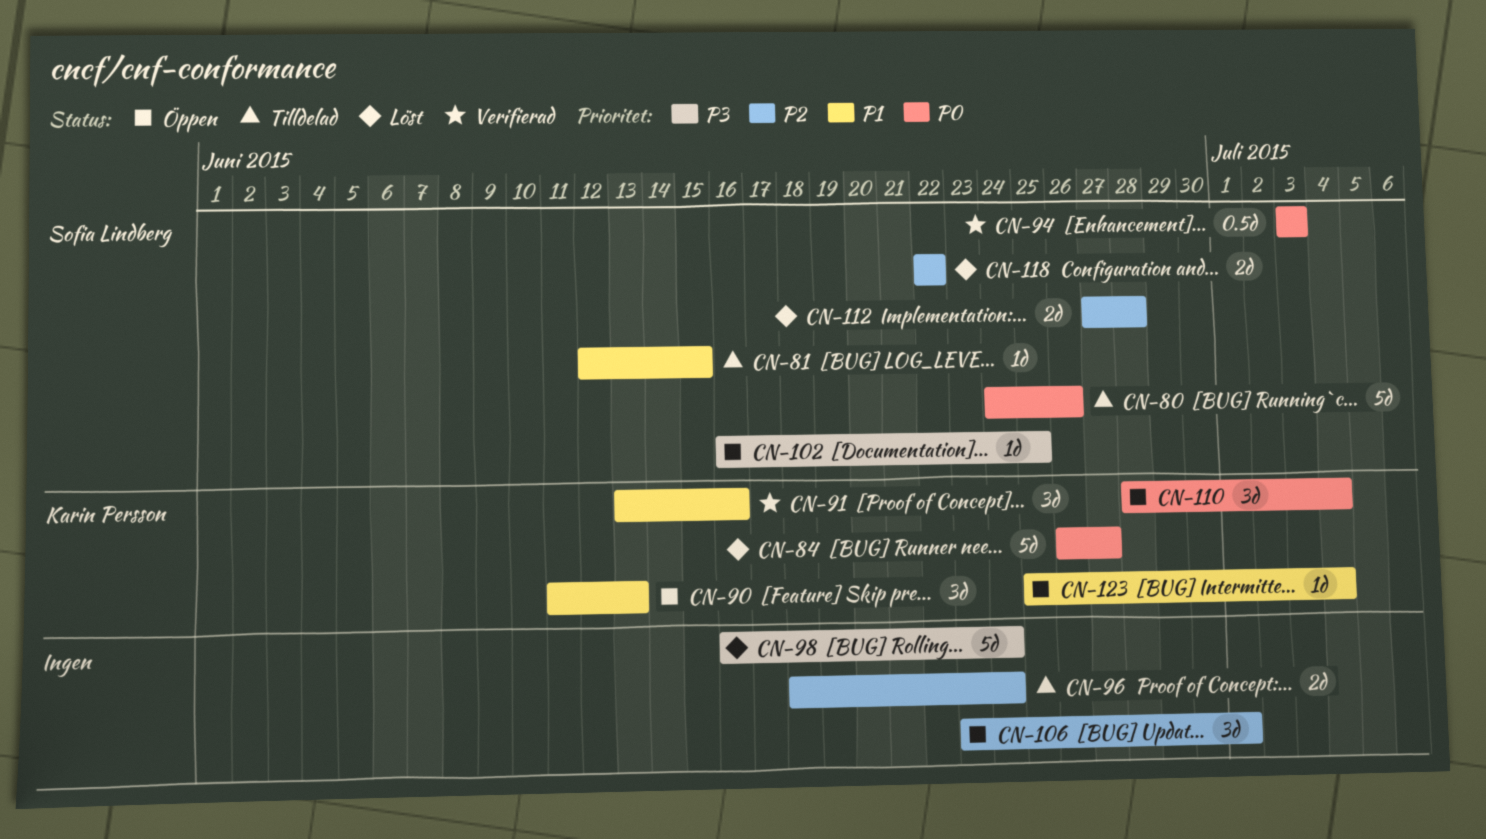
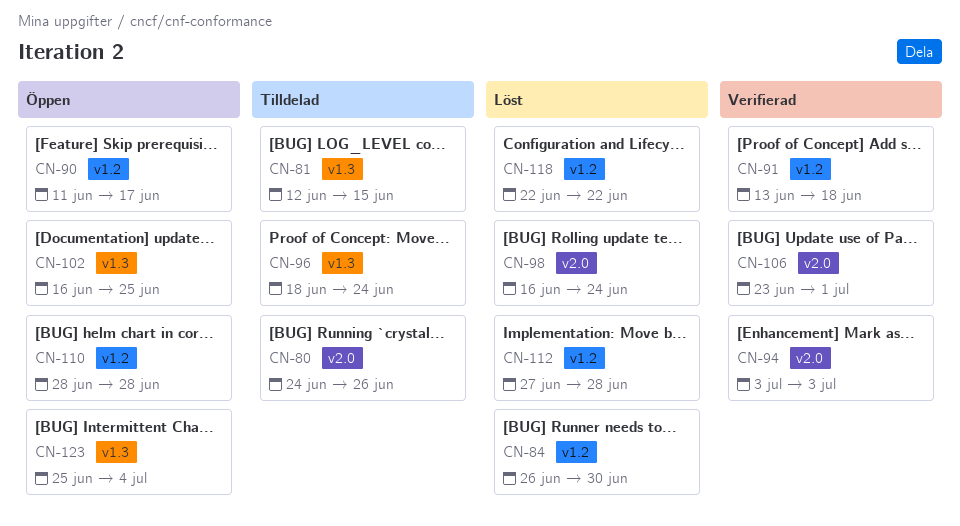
CN-84, due: Jun 27 -> Jun 30
CN-90, due: Jun 13 -> Jun 17
CN-91, due: Jun 16 -> Jun 18
CN-106, status: Öppen -> Verifierad
CN-110, due: Jul 4 -> Jun 28

